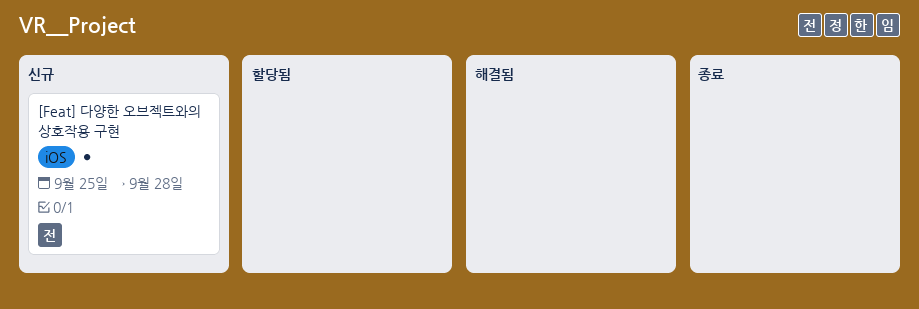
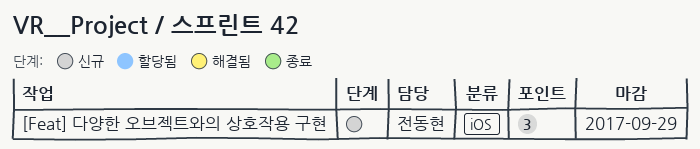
[Feat] 다양한 오브젝트와의 상호작용 구현, estimate: 1 -> 3
[Feat] 다양한 오브젝트와의 상호작용 구현, due: Sep 28 -> Sep 29

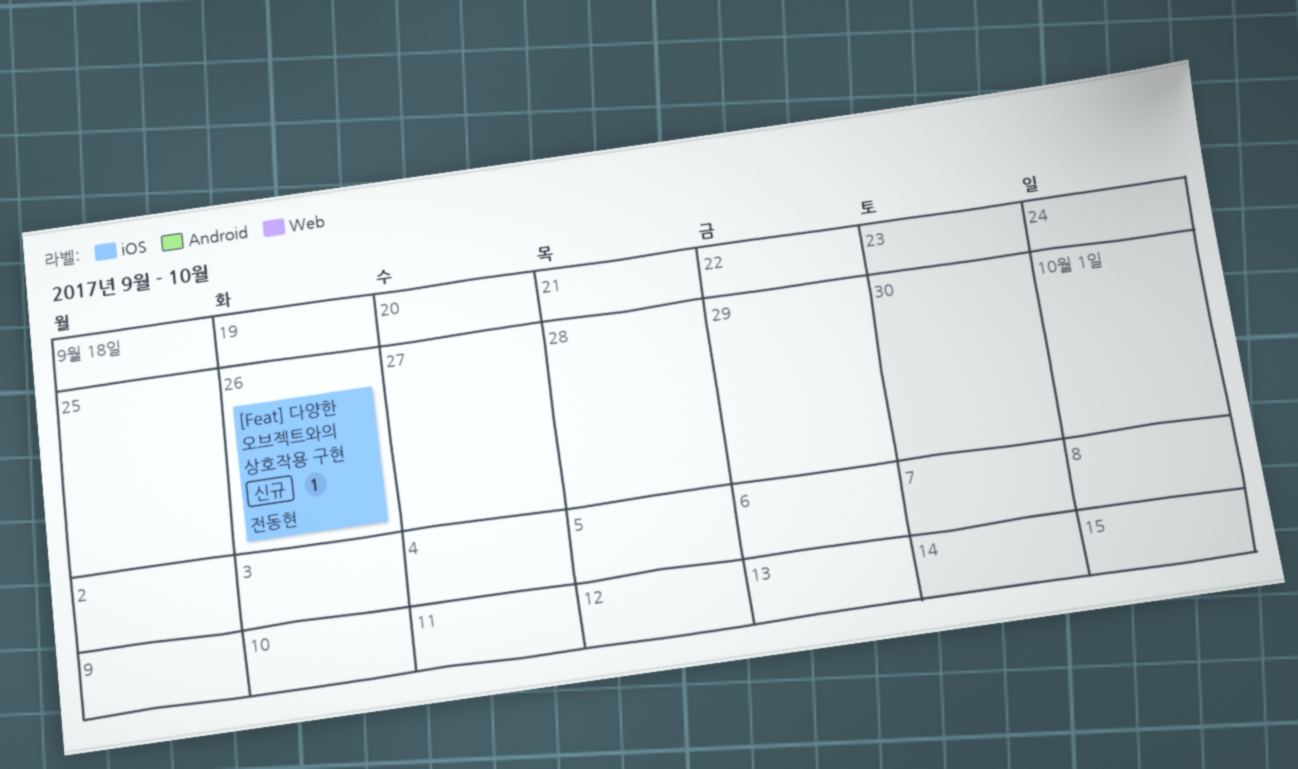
[Feat] 다양한 오브젝트와의 상호작용 구현, estimate: 3 -> 1
[Feat] 다양한 오브젝트와의 상호작용 구현, due: Sep 29 -> Sep 26

